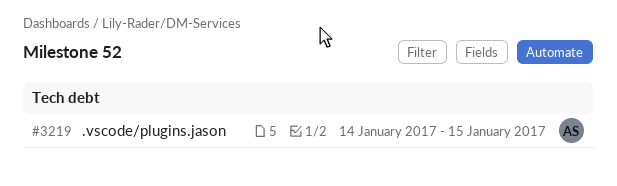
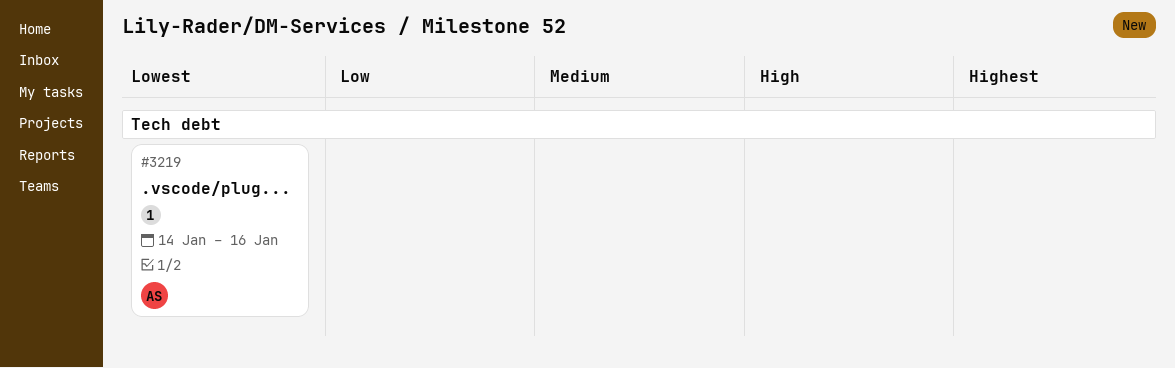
#3219, due: Jan 15 -> Jan 16

